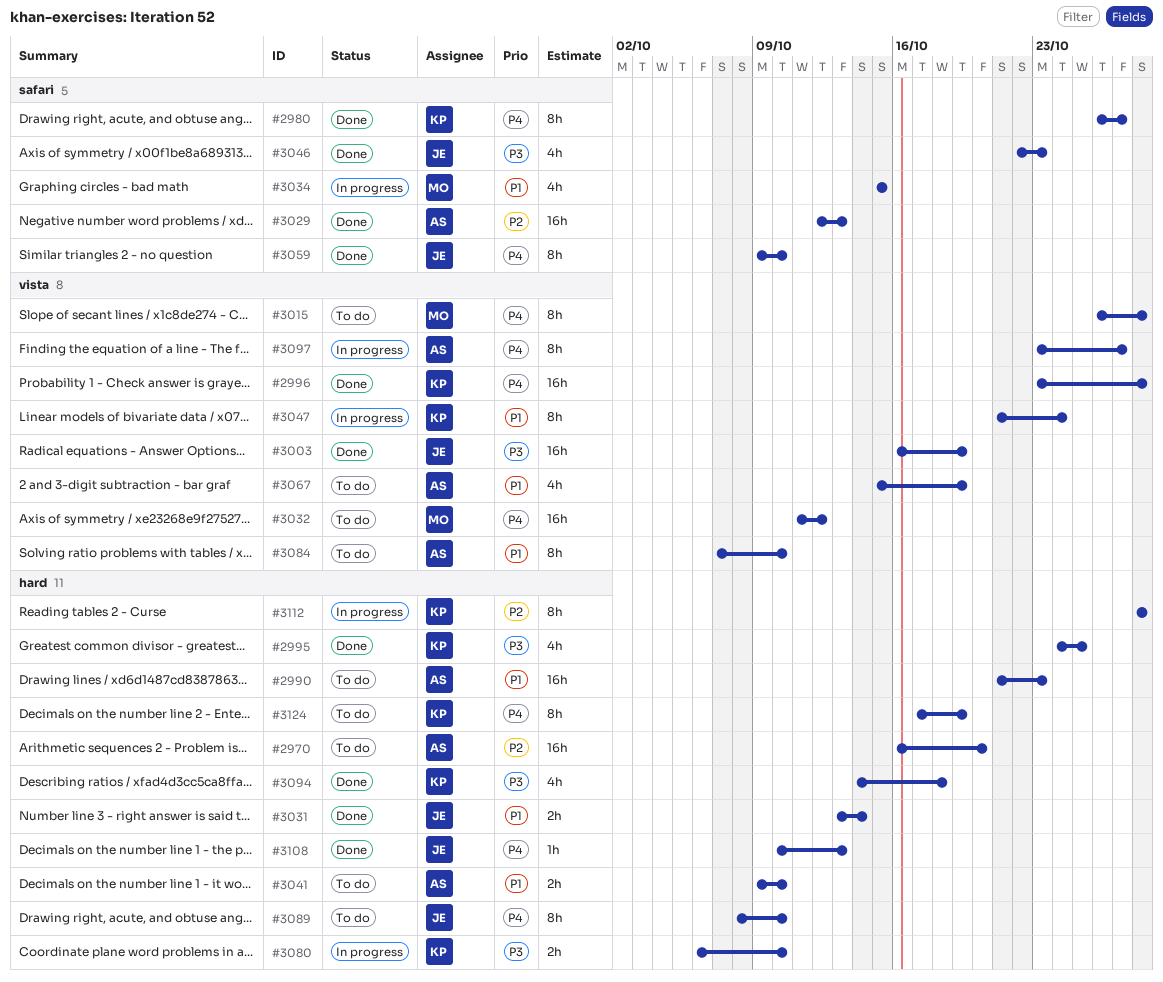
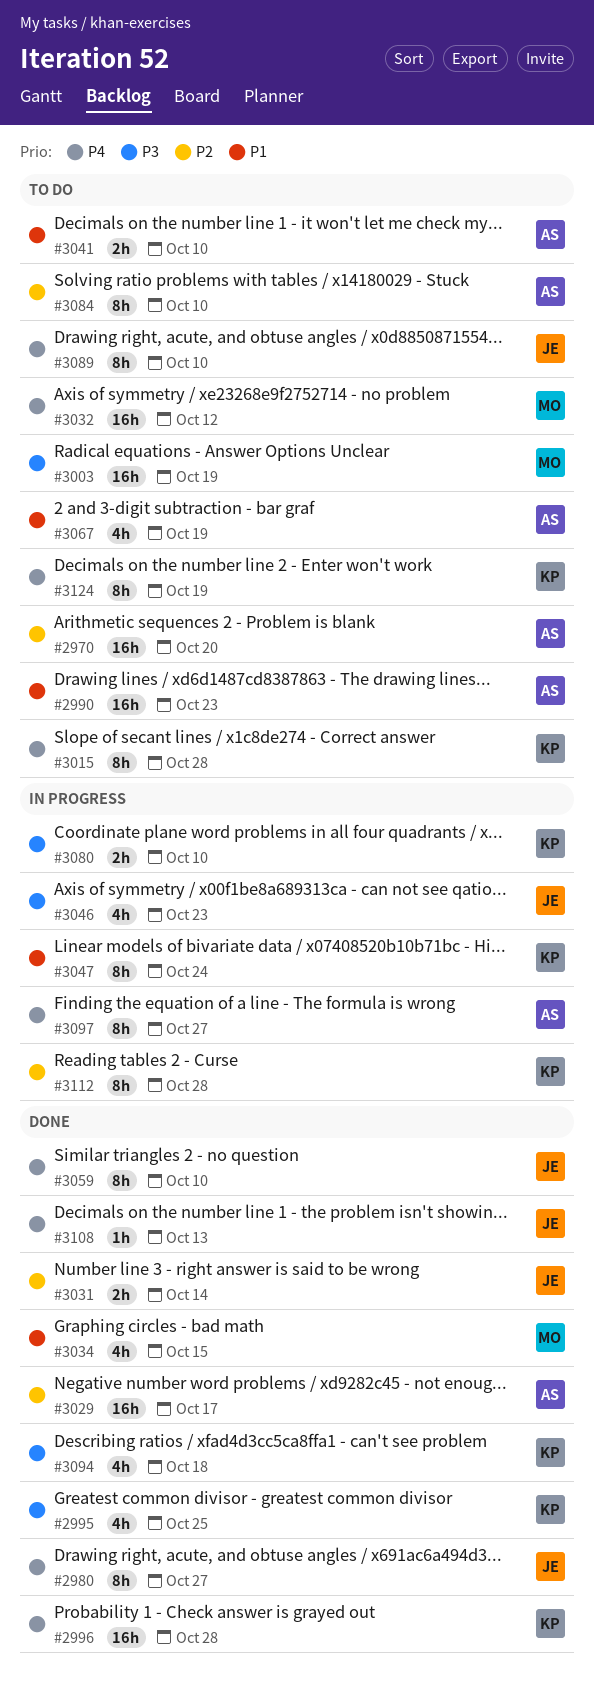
#2980, owner: KP -> JE
#3003, status: Done -> To do
#3003, owner: JE -> MO
#3015, owner: MO -> KP
#3029, due: Oct 13 -> Oct 17
#3031, priority: P1 -> P2
#3034, status: In progress -> Done
#3046, status: Done -> In progress
#3084, priority: P1 -> P2

